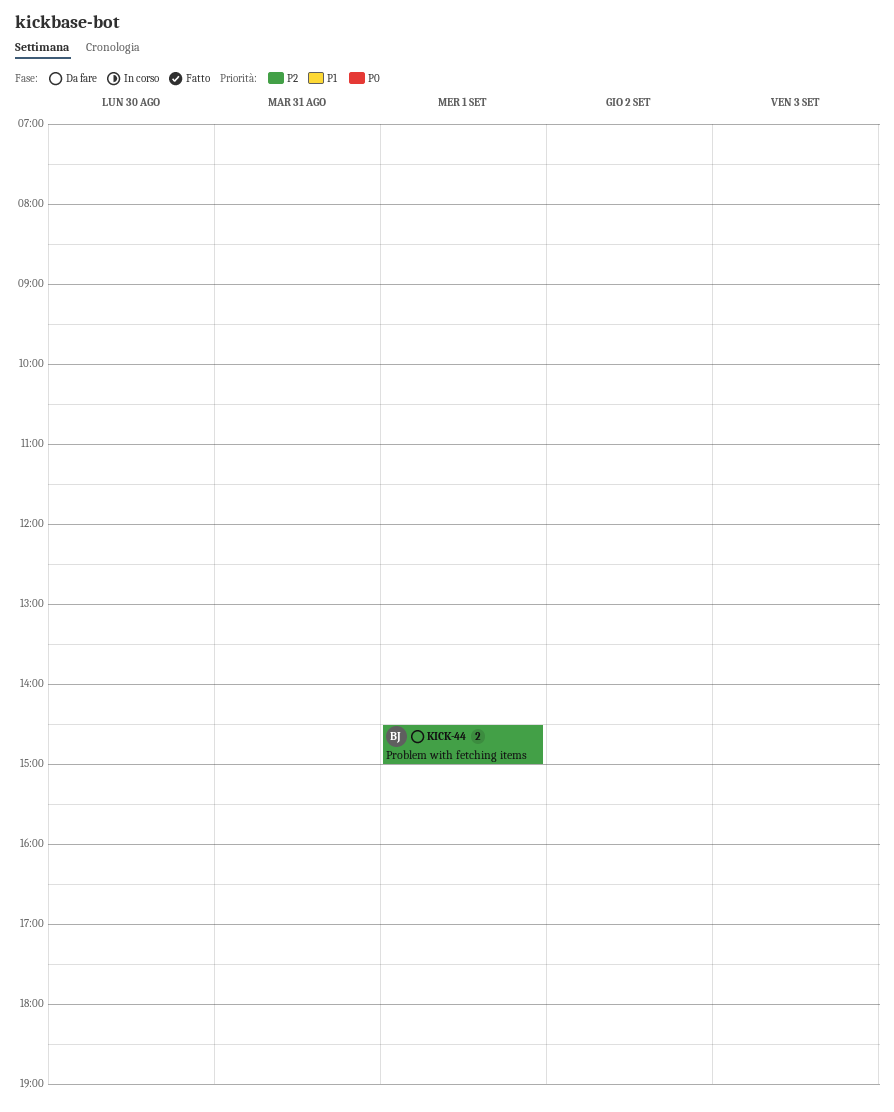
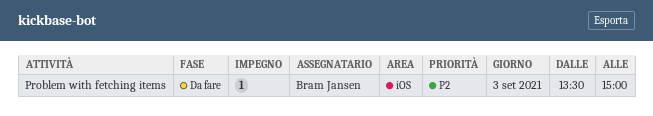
Problem with fetching items, estimate: 2 -> 1
Problem with fetching items, day: Sep 1 -> Sep 3
Problem with fetching items, begins: 14:30 -> 13:30

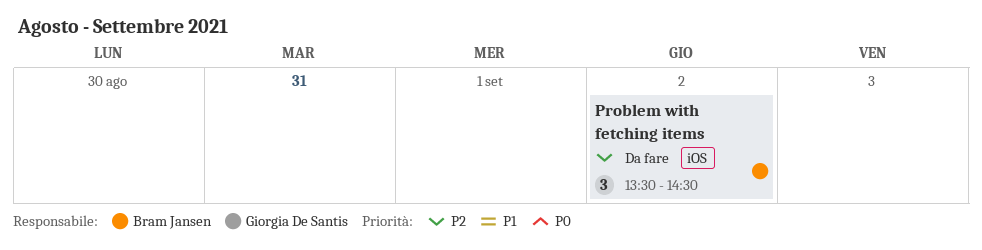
Problem with fetching items, estimate: 1 -> 3
Problem with fetching items, day: Sep 3 -> Sep 2
Problem with fetching items, ends: 15:00 -> 14:30

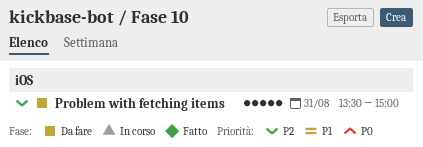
Problem with fetching items, estimate: 3 -> 5
Problem with fetching items, day: Sep 2 -> Aug 31
Problem with fetching items, ends: 14:30 -> 15:00

